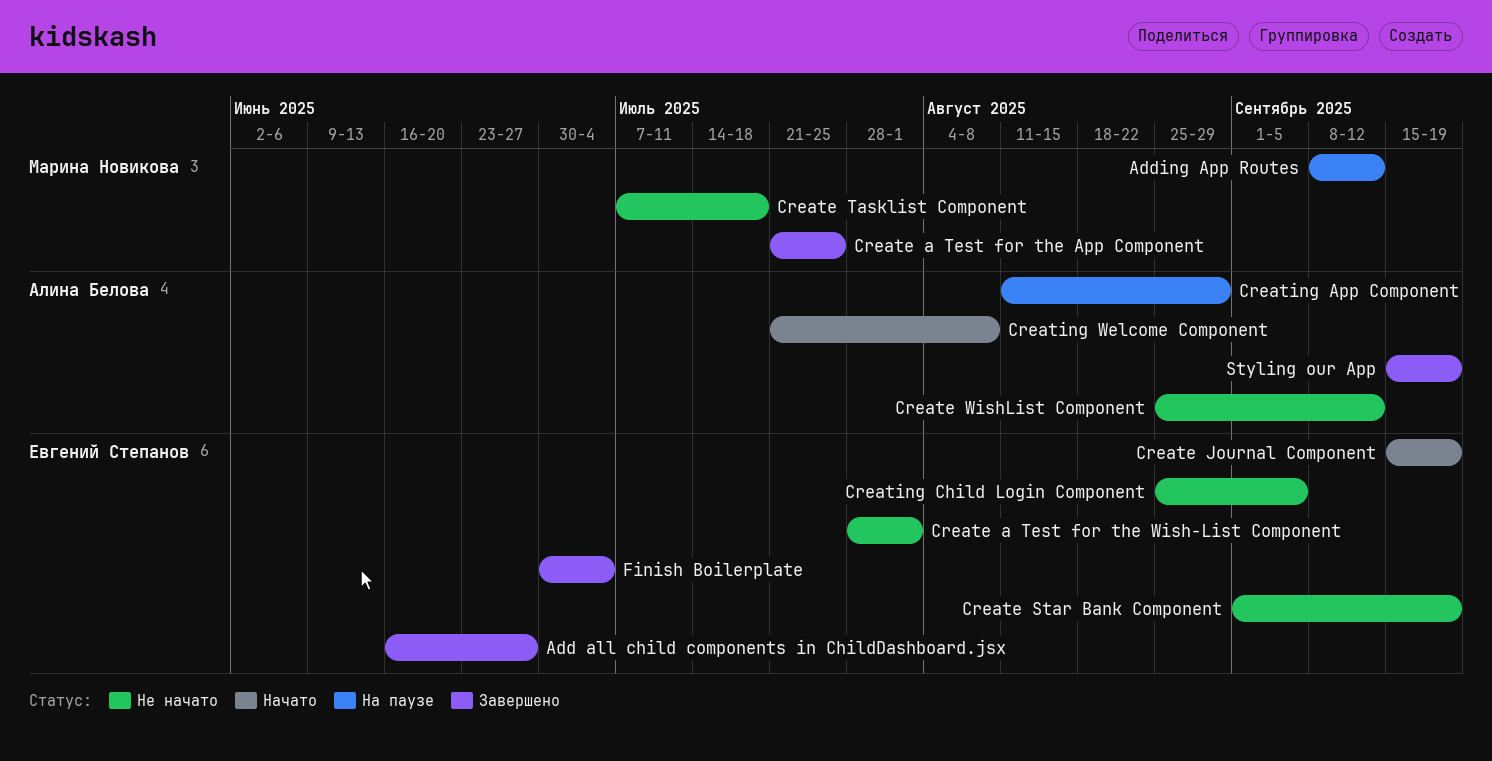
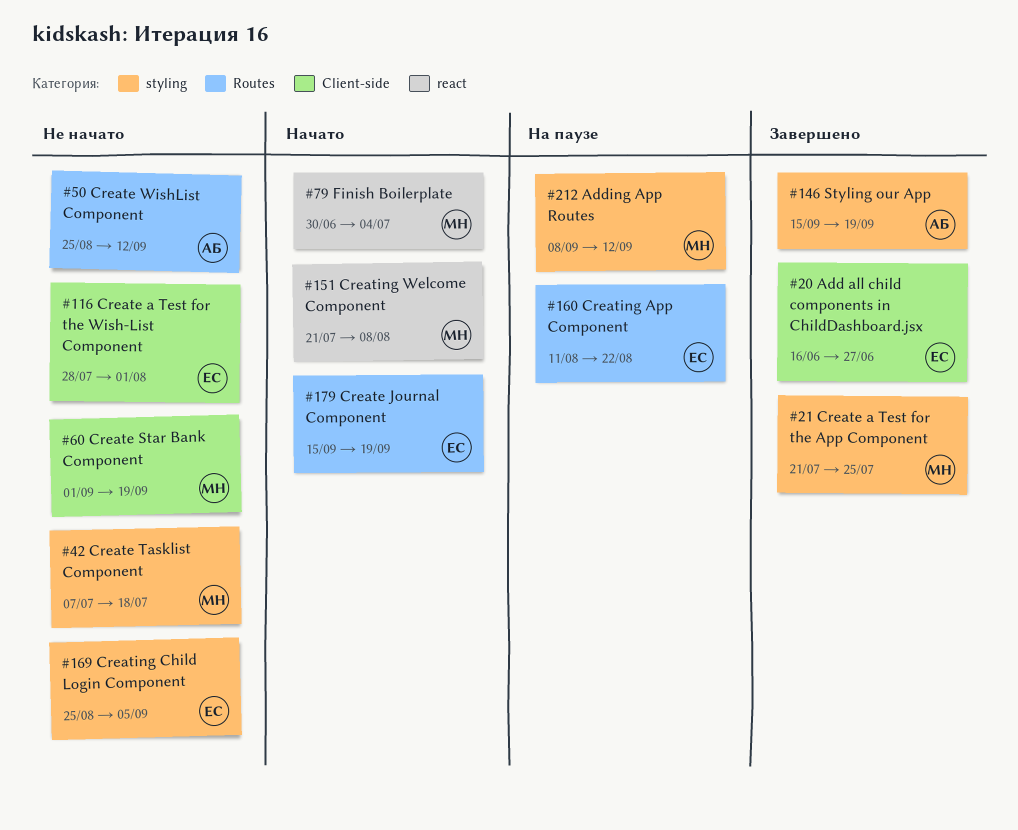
Create Star Bank Component, owner: Евгений Степанов -> Марина Новикова
Creating App Component, owner: Алина Белова -> Евгений Степанов
Creating App Component, due: Aug 29 -> Aug 22
Creating Welcome Component, owner: Алина Белова -> Марина Новикова
Finish Boilerplate, status: Завершено -> Начато
Finish Boilerplate, owner: Евгений Степанов -> Марина Новикова

